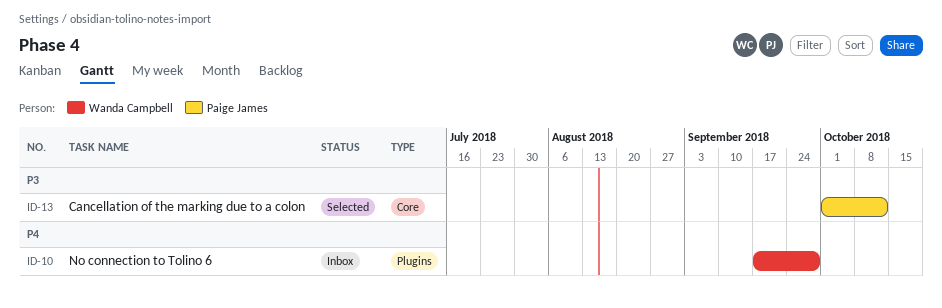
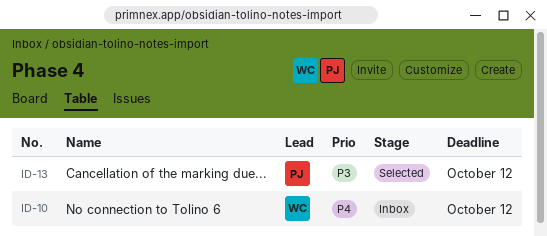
ID-10, due: Sep 28 -> Oct 12

